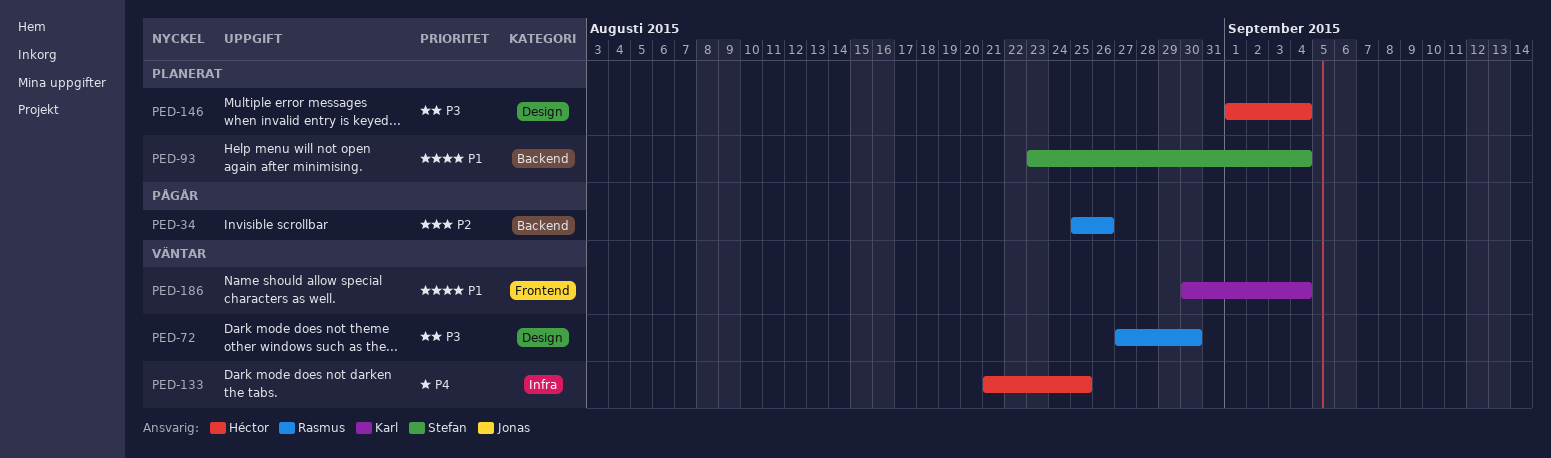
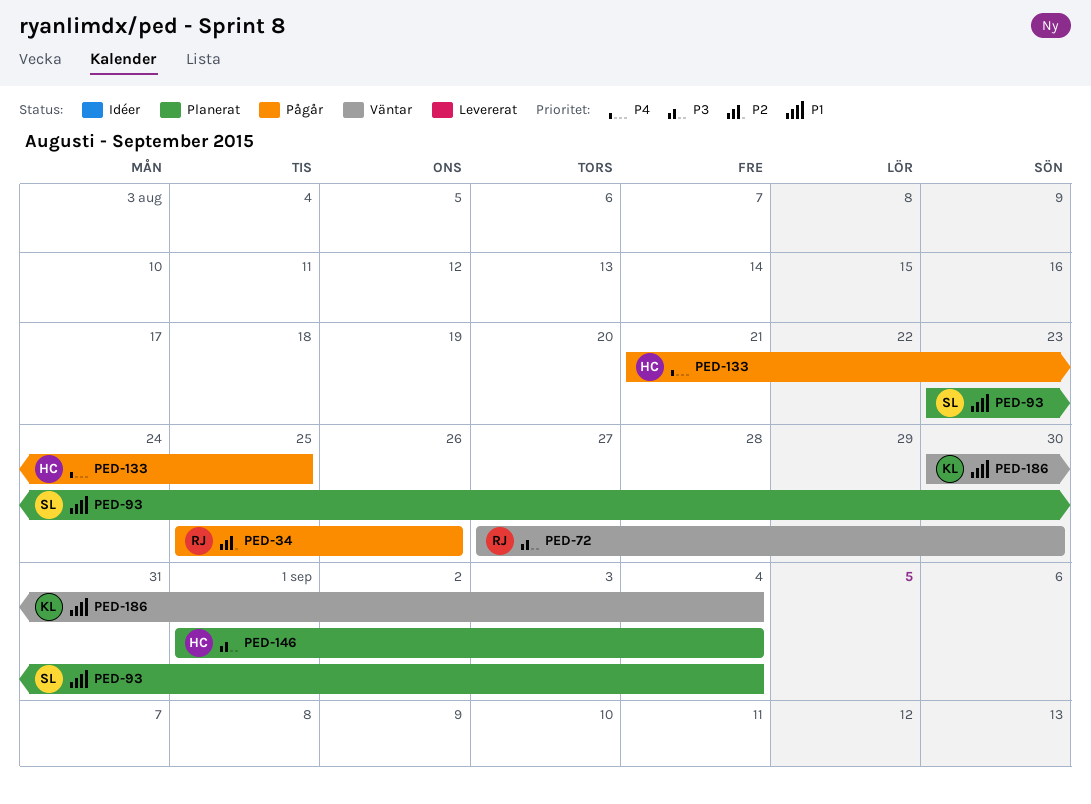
PED-133, status: Väntar -> Pågår

